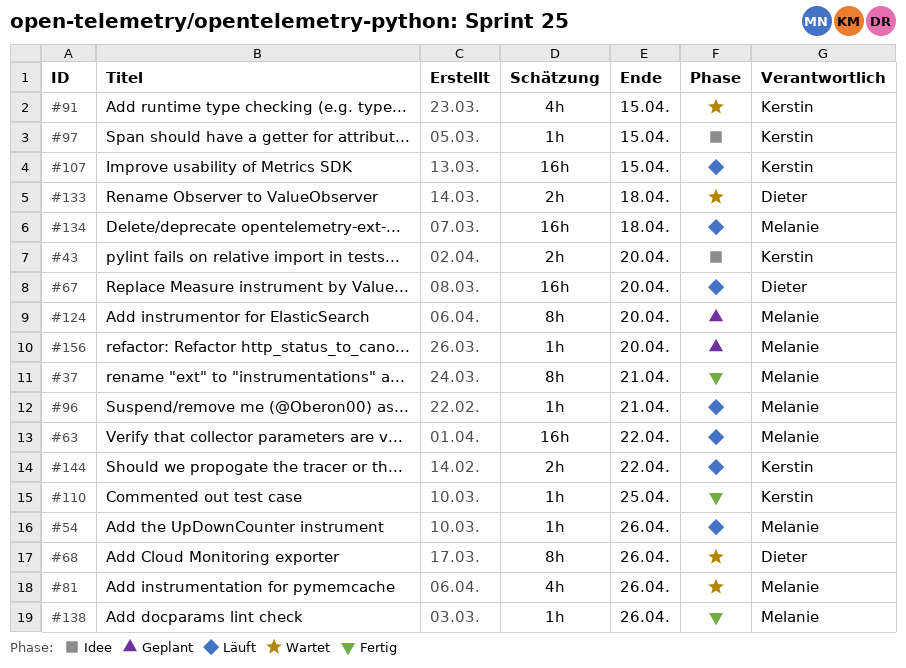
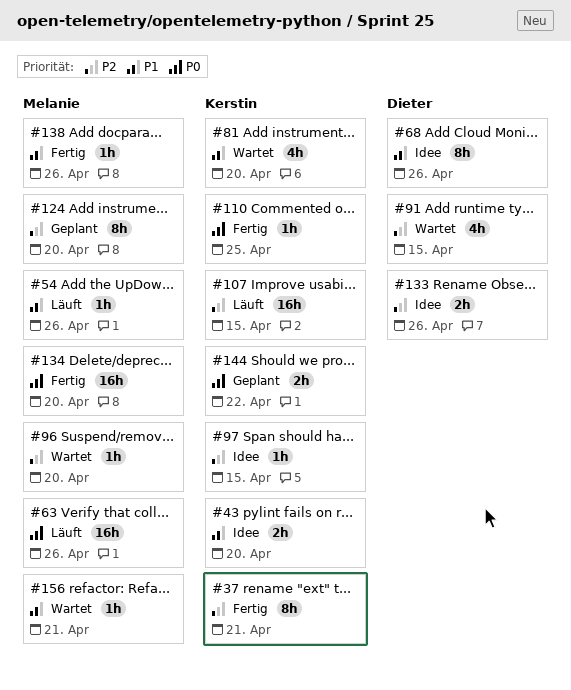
#37, owner: Melanie -> Kerstin
#63, due: Apr 22 -> Apr 26
#67: present -> none
#68, status: Wartet -> Idee
#81, owner: Melanie -> Kerstin
#81, due: Apr 26 -> Apr 20
#91, owner: Kerstin -> Dieter
#96, status: Läuft -> Wartet
#96, due: Apr 21 -> Apr 20
#133, status: Wartet -> Idee
#133, due: Apr 18 -> Apr 26
#134, status: Läuft -> Fertig
#134, due: Apr 18 -> Apr 20
#144, status: Läuft -> Geplant
#156, status: Geplant -> Wartet
#156, due: Apr 20 -> Apr 21

